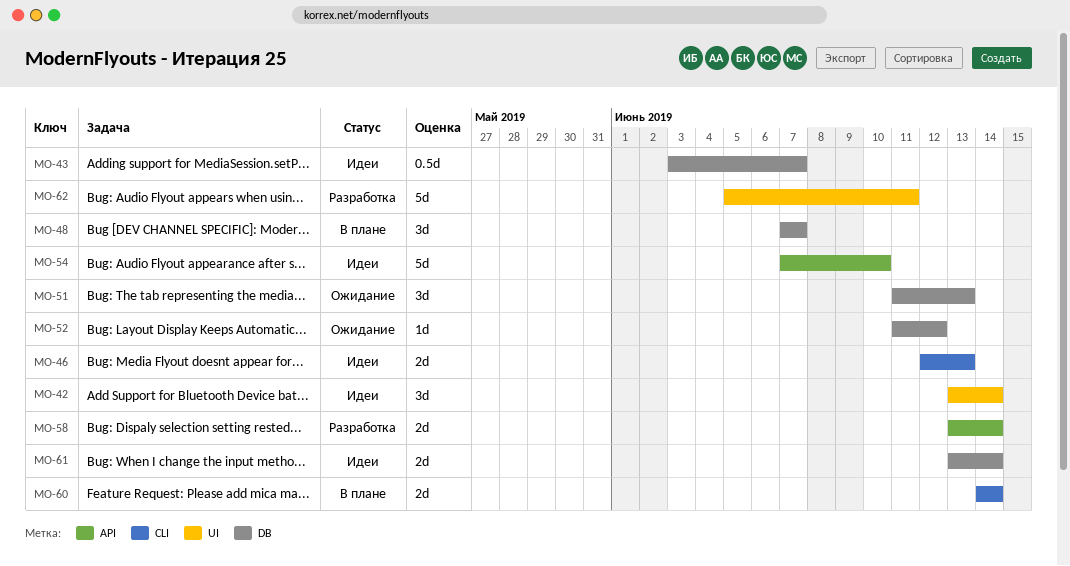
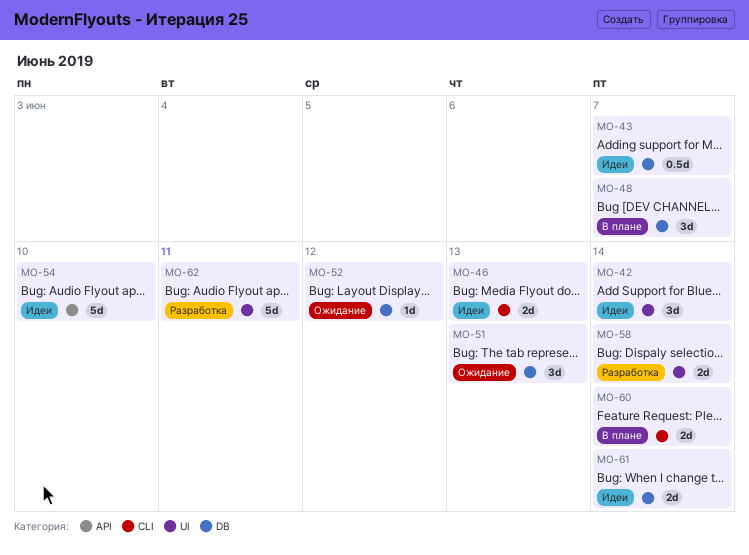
MO-58, label: API -> UI

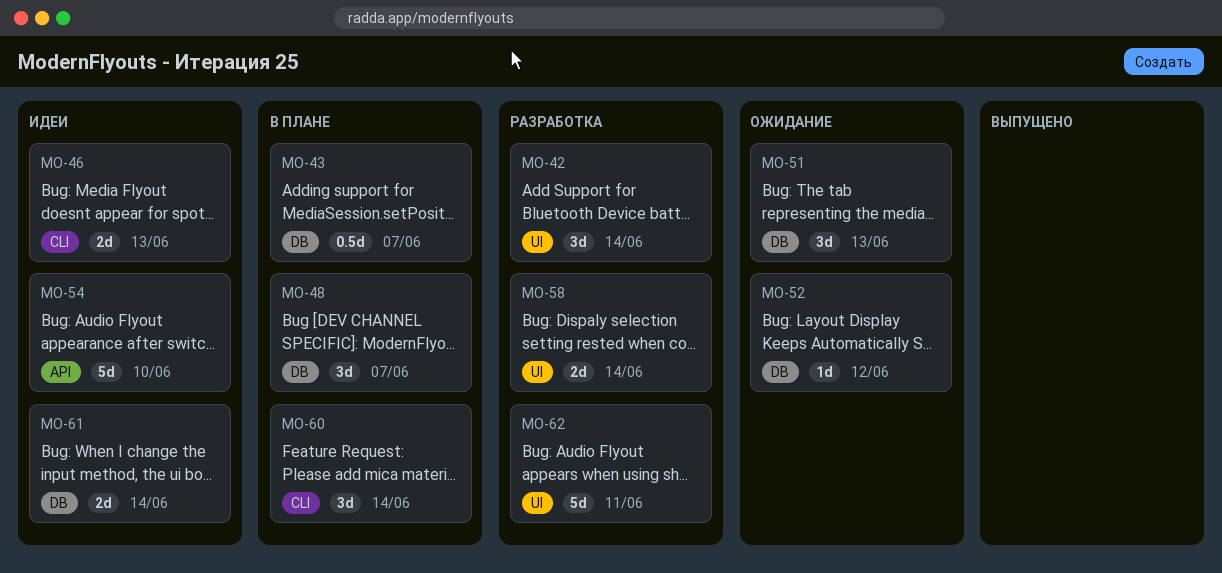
MO-42, status: Идеи -> Разработка
MO-43, status: Идеи -> В плане
MO-60, estimate: 2d -> 3d

